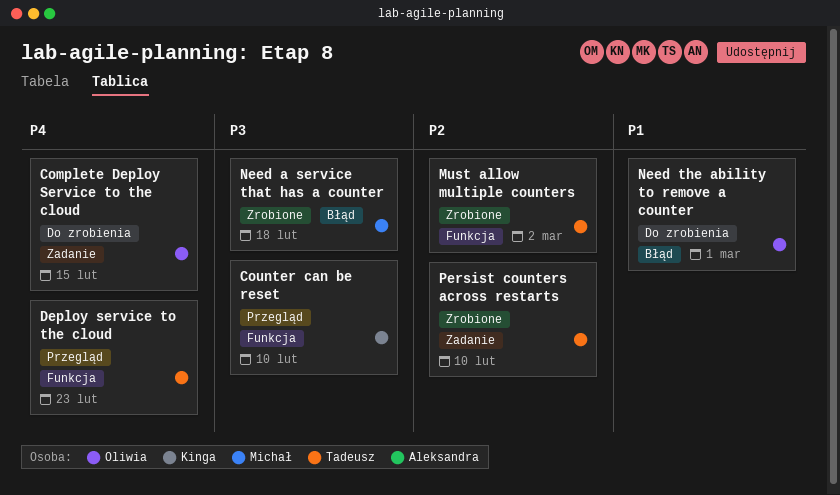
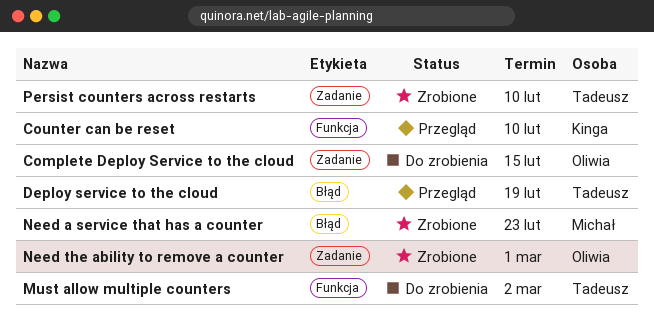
Deploy service to the cloud, label: Funkcja -> Błąd
Deploy service to the cloud, due: Feb 23 -> Feb 19
Must allow multiple counters, status: Zrobione -> Do zrobienia
Need a service that has a counter, due: Feb 18 -> Feb 23
Need the ability to remove a counter, status: Do zrobienia -> Zrobione
Need the ability to remove a counter, label: Błąd -> Zadanie

